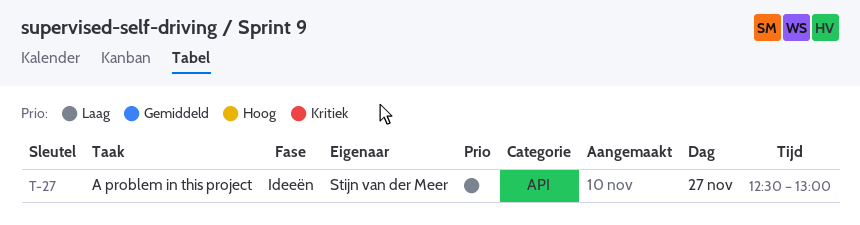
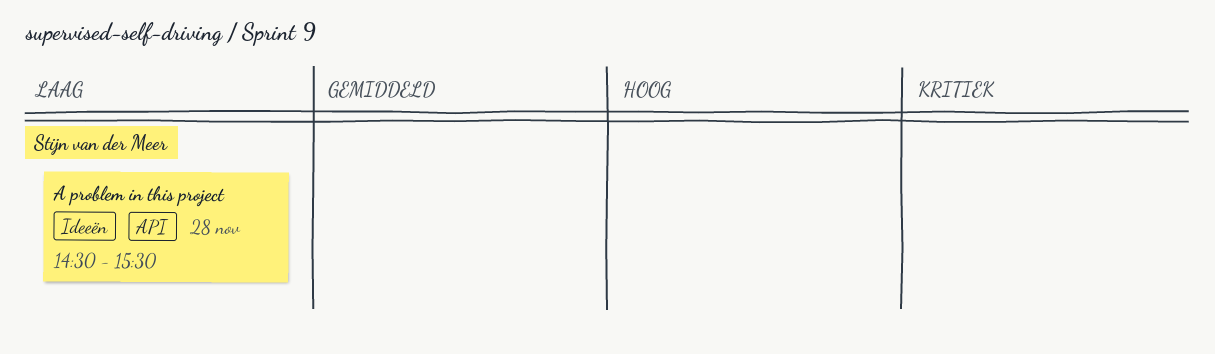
A problem in this project, day: Nov 27 -> Nov 28
A problem in this project, begins: 12:30 -> 14:30
A problem in this project, ends: 13:00 -> 15:30

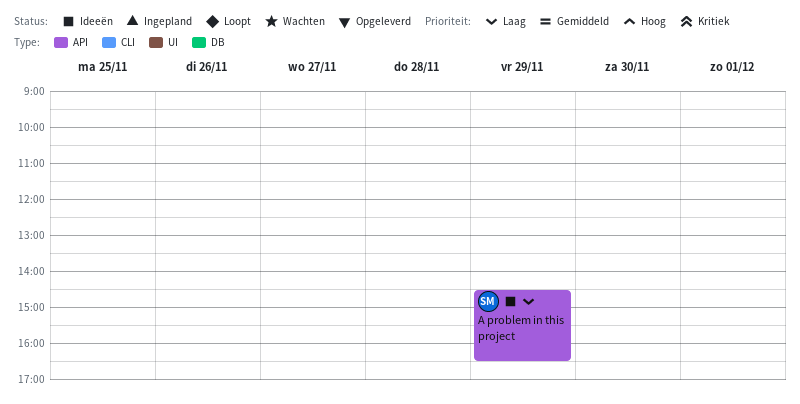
A problem in this project, day: Nov 28 -> Nov 29
A problem in this project, ends: 15:30 -> 16:30

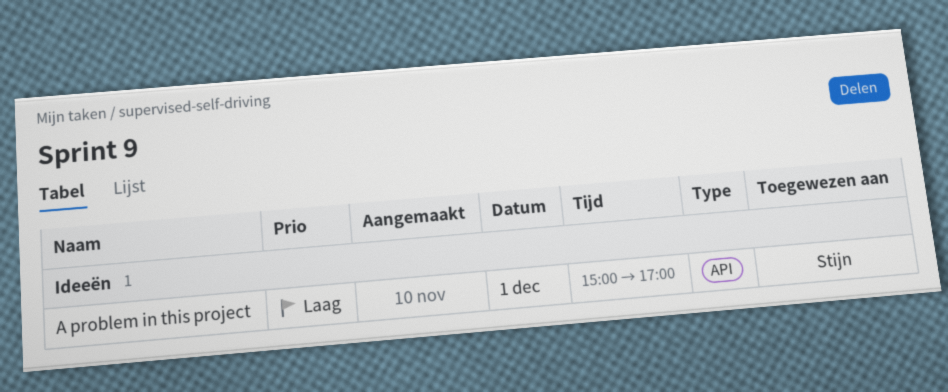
A problem in this project, day: Nov 29 -> Dec 1
A problem in this project, begins: 14:30 -> 15:00
A problem in this project, ends: 16:30 -> 17:00

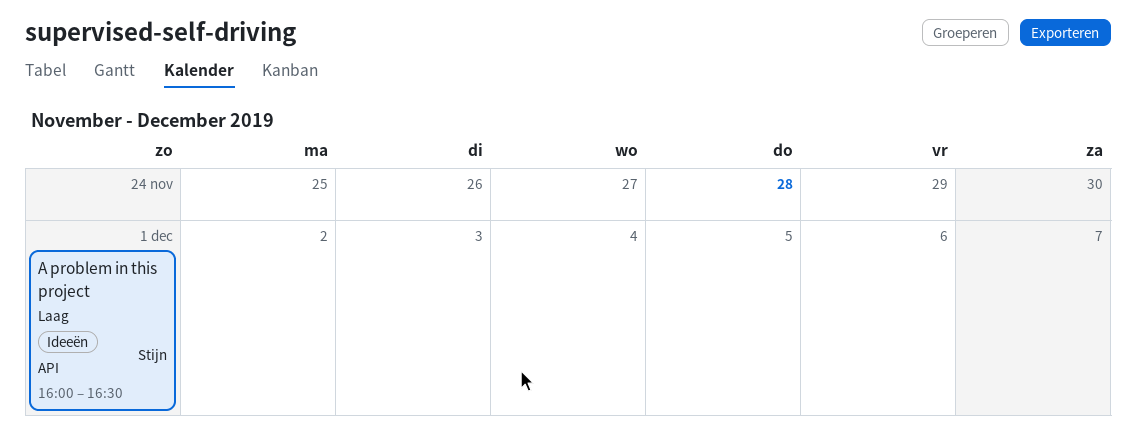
A problem in this project, begins: 15:00 -> 16:00
A problem in this project, ends: 17:00 -> 16:30

